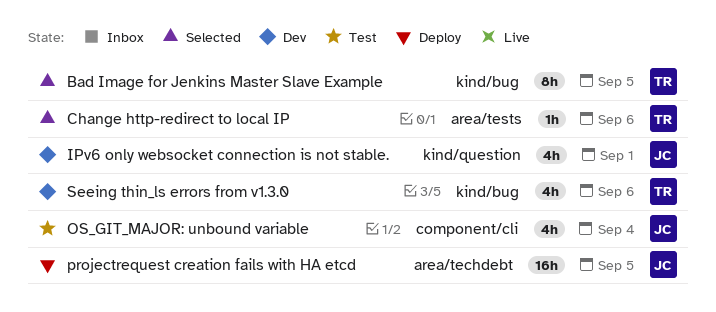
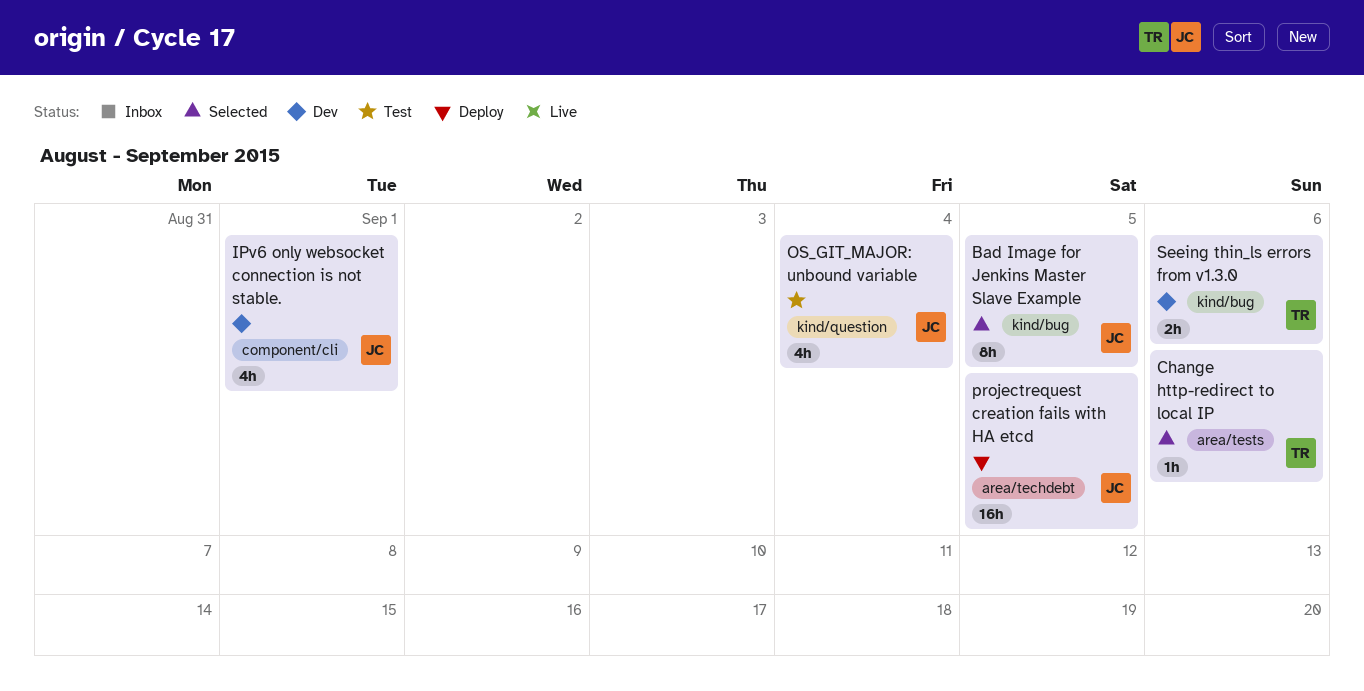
Bad Image for Jenkins Master Slave Example, owner: TR -> JC
IPv6 only websocket connection is not stable., label: kind/question -> component/cli
OS_GIT_MAJOR: unbound variable, label: component/cli -> kind/question
Seeing thin_ls errors from v1.3.0, estimate: 4h -> 2h

